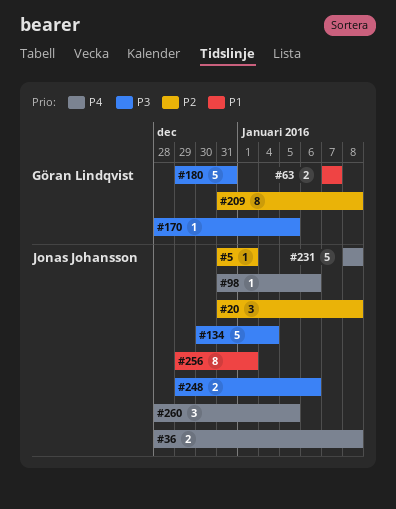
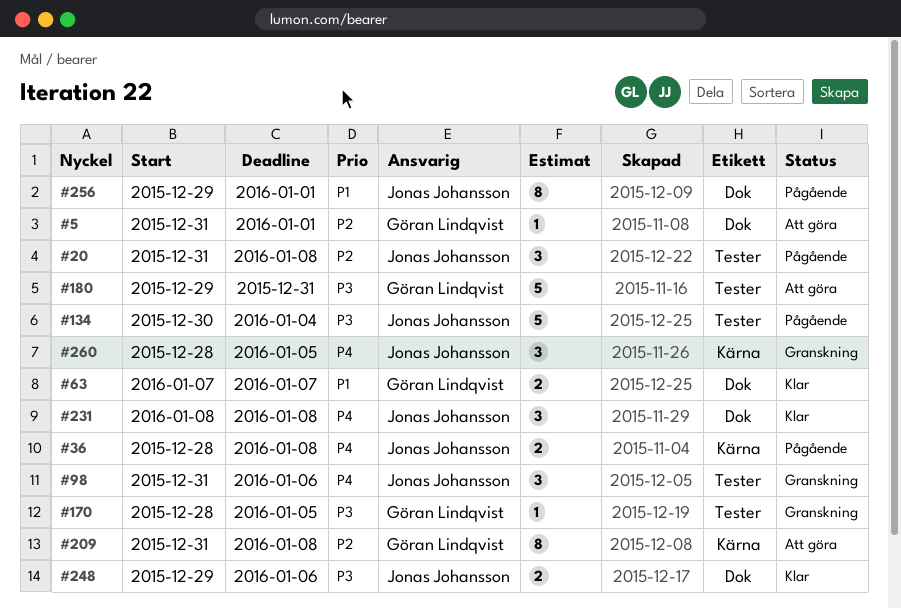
#5, owner: Jonas Johansson -> Göran Lindqvist
#98, estimate: 1 -> 3
#231, estimate: 5 -> 3

